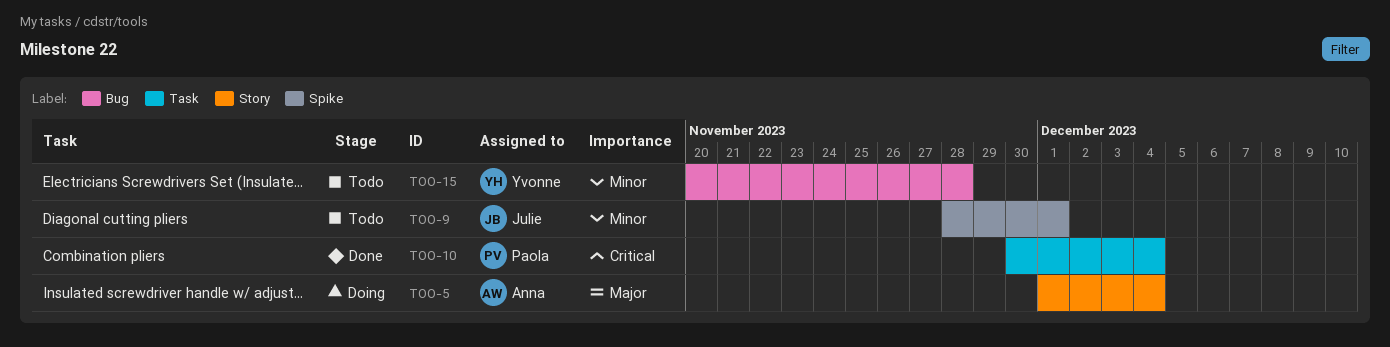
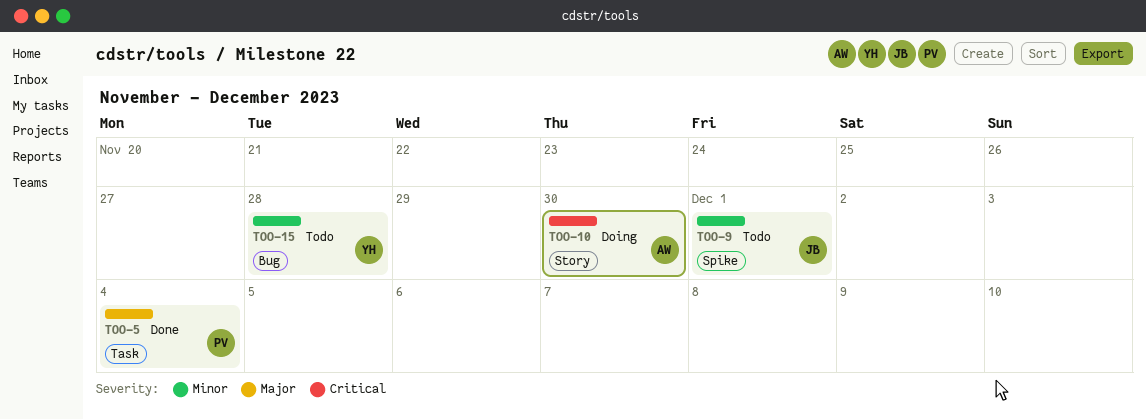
TOO-5, status: Doing -> Done
TOO-5, owner: Anna -> Paola
TOO-5, label: Story -> Task
TOO-10, status: Done -> Doing
TOO-10, owner: Paola -> Anna
TOO-10, label: Task -> Story
TOO-10, due: Dec 4 -> Nov 30

